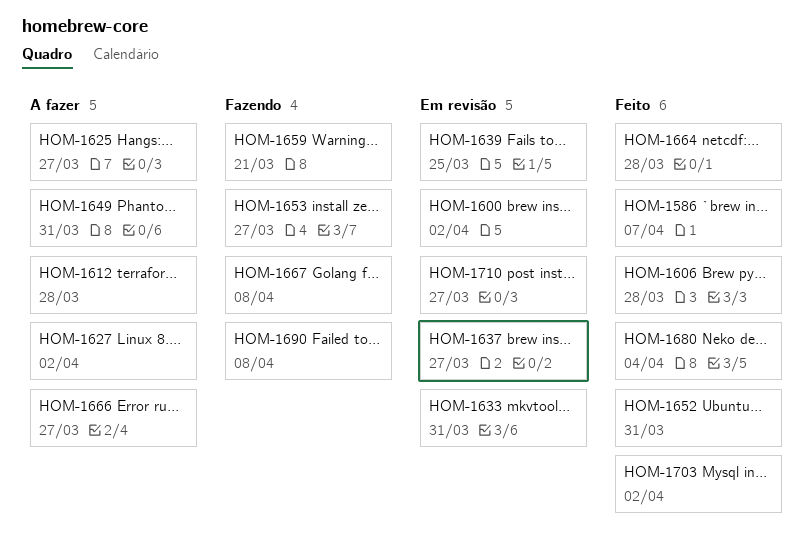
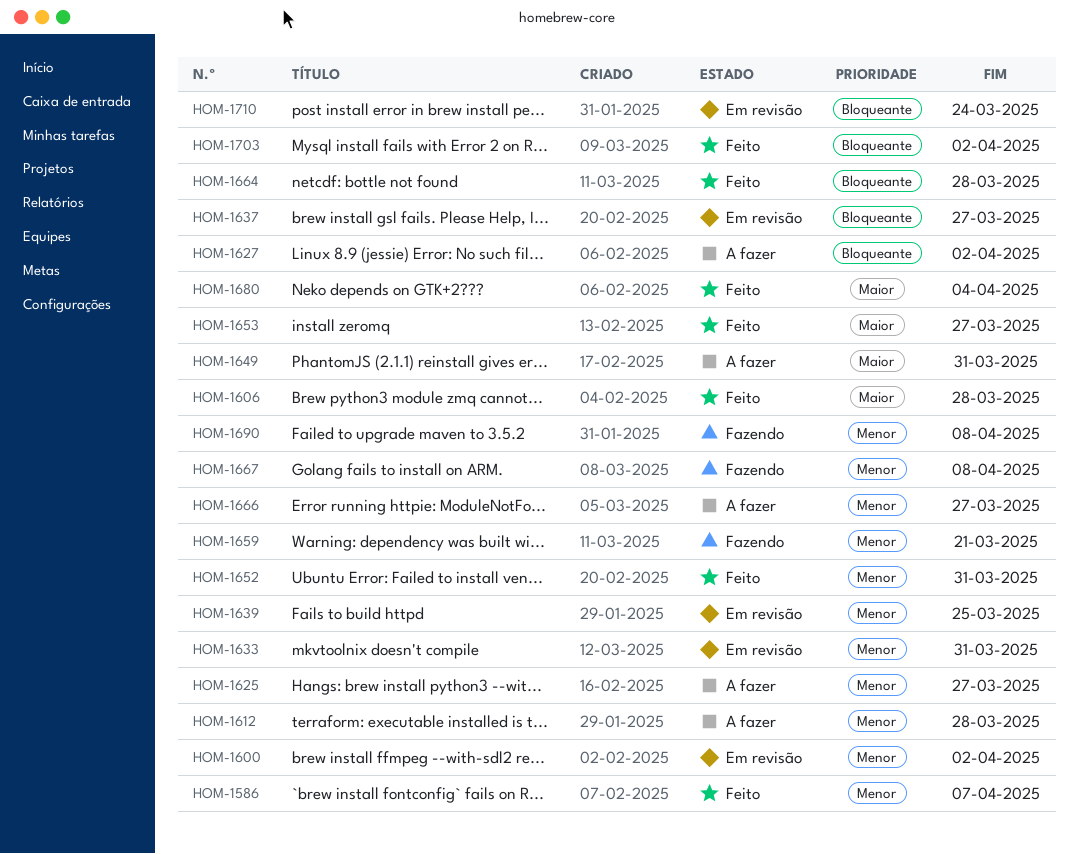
HOM-1653, status: Fazendo -> Feito
HOM-1710, due: Mar 27 -> Mar 24

